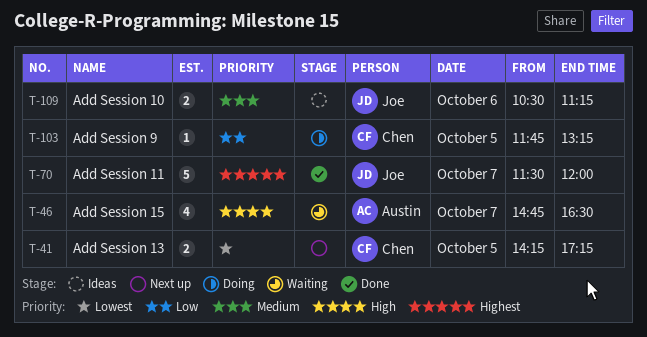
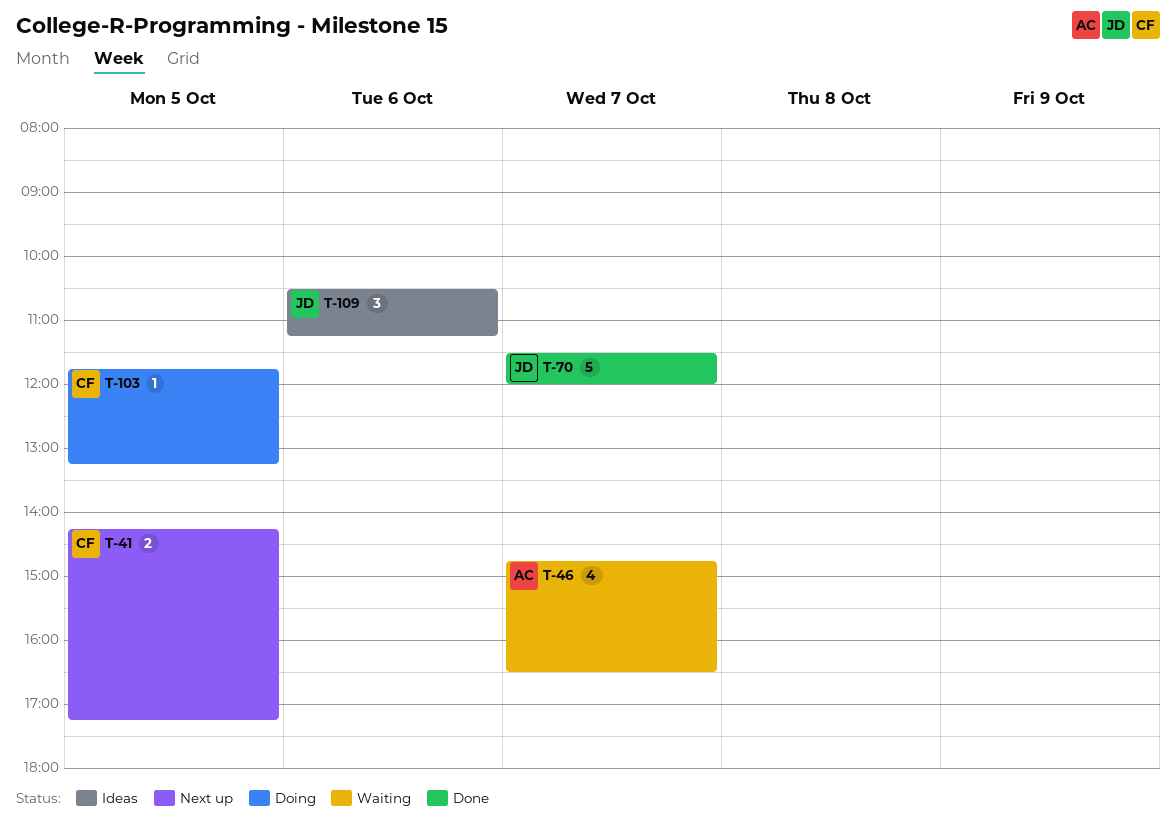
T-109, estimate: 2 -> 3

